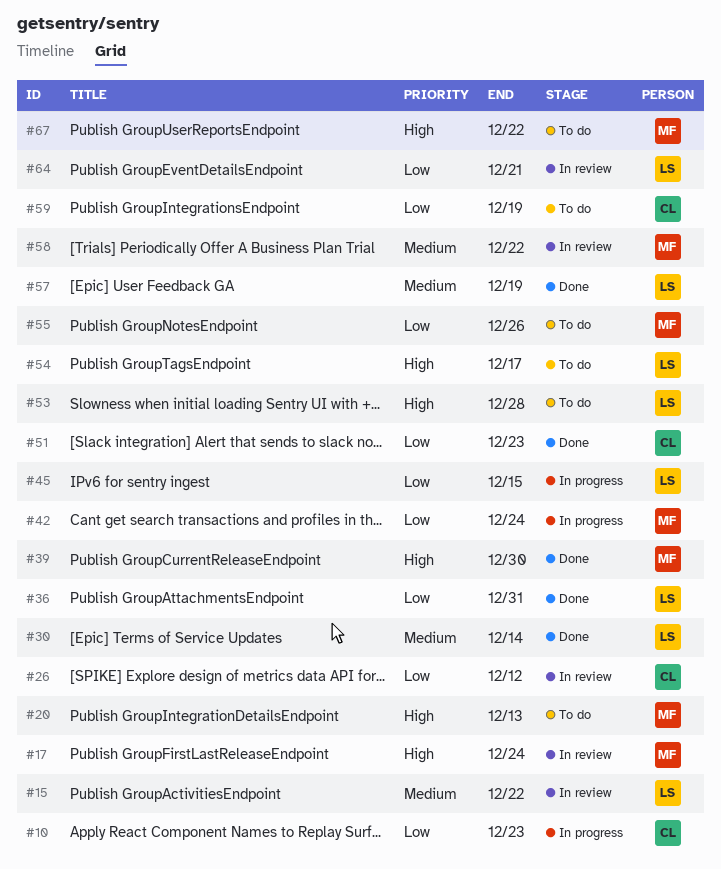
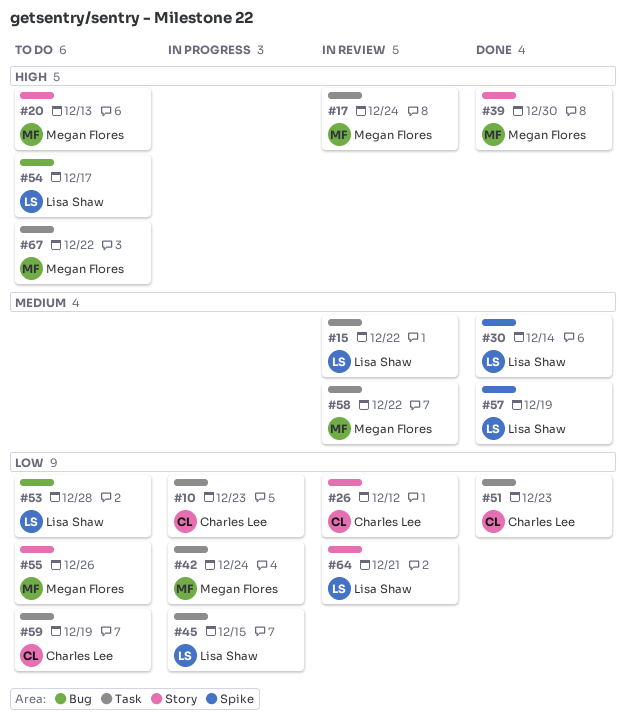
#36: present -> none
#53, priority: High -> Low

